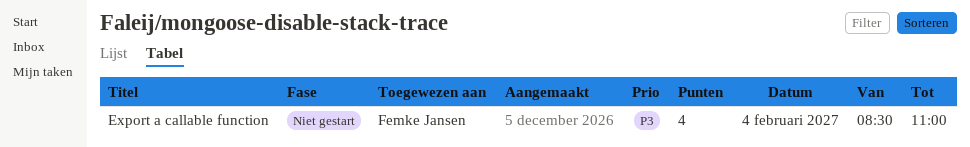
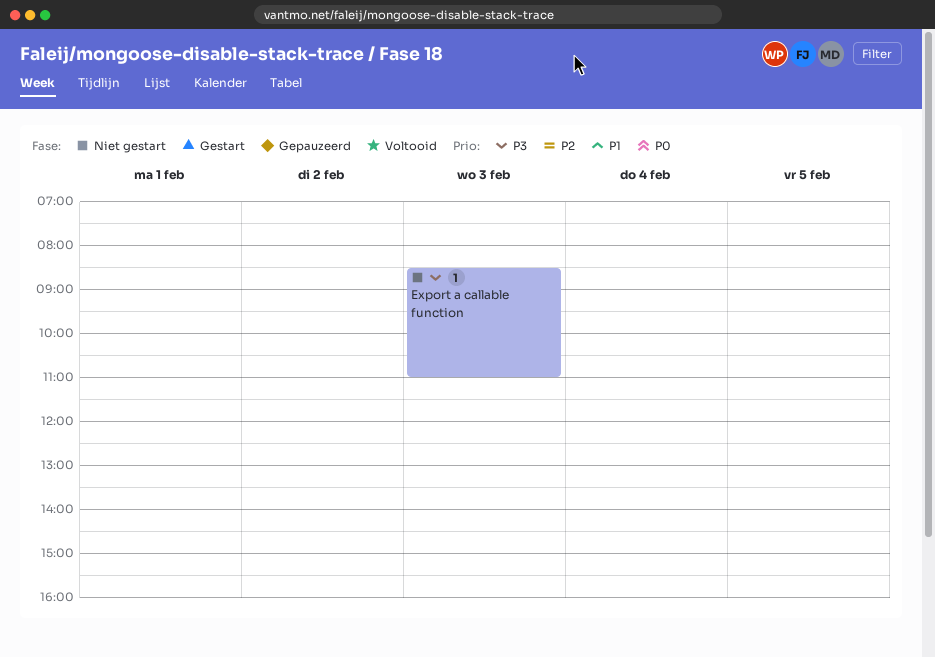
Export a callable function, estimate: 4 -> 1
Export a callable function, day: Feb 4 -> Feb 3

